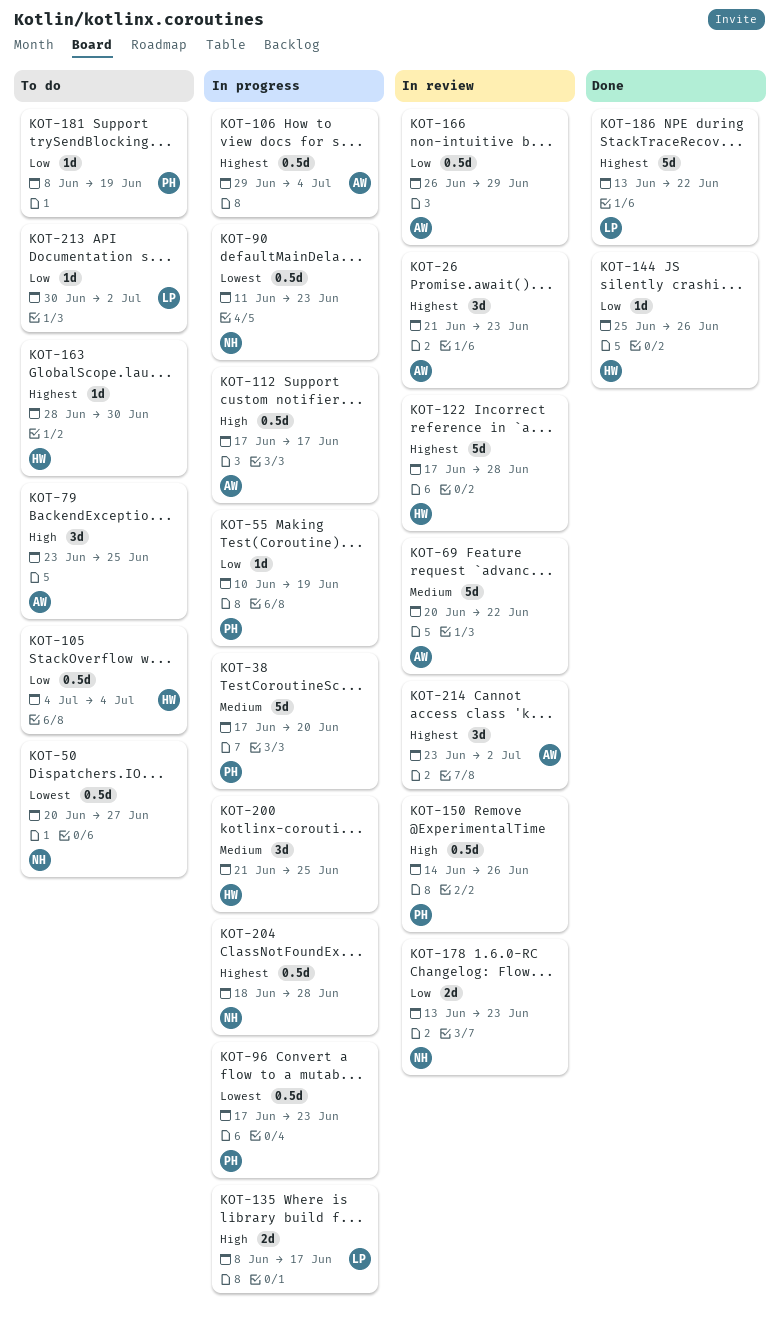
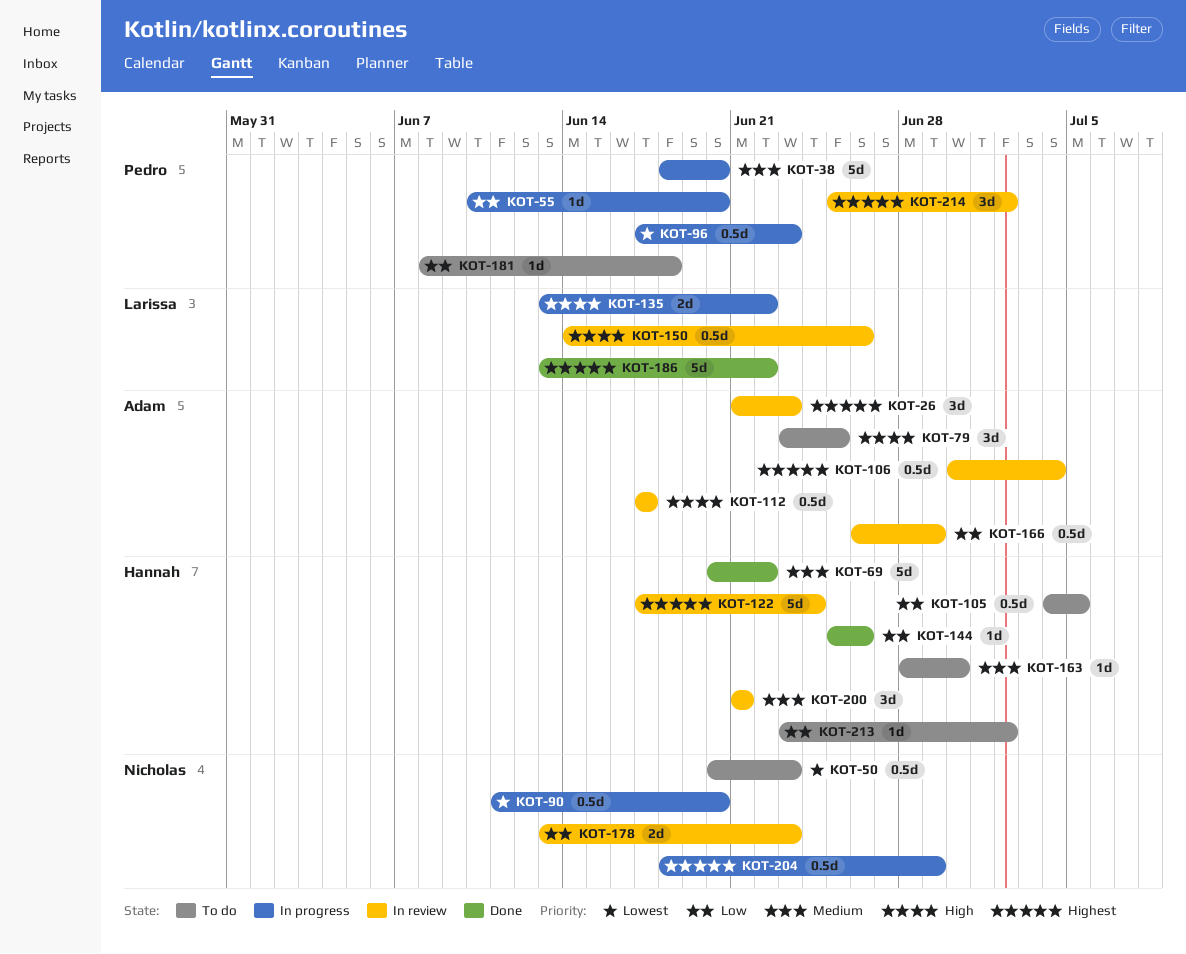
KOT-38, start: Jun 17 -> Jun 18
KOT-50, due: Jun 27 -> Jun 23
KOT-55, due: Jun 19 -> Jun 20
KOT-69, status: In review -> Done
KOT-69, owner: Adam -> Hannah
KOT-90, due: Jun 23 -> Jun 20
KOT-105, due: Jul 4 -> Jul 5
KOT-106, status: In progress -> In review
KOT-106, start: Jun 29 -> Jun 30
KOT-112, status: In progress -> In review
KOT-122, due: Jun 28 -> Jun 24
KOT-135, start: Jun 8 -> Jun 13
KOT-135, due: Jun 17 -> Jun 22
KOT-150, owner: Pedro -> Larissa
KOT-163, priority: Highest -> Medium
KOT-181, due: Jun 19 -> Jun 18
KOT-200, status: In progress -> In review
KOT-200, due: Jun 25 -> Jun 21
KOT-204, due: Jun 28 -> Jun 29
KOT-213, owner: Larissa -> Hannah
KOT-213, start: Jun 30 -> Jun 23
KOT-214, owner: Adam -> Pedro
KOT-214, start: Jun 23 -> Jun 25

